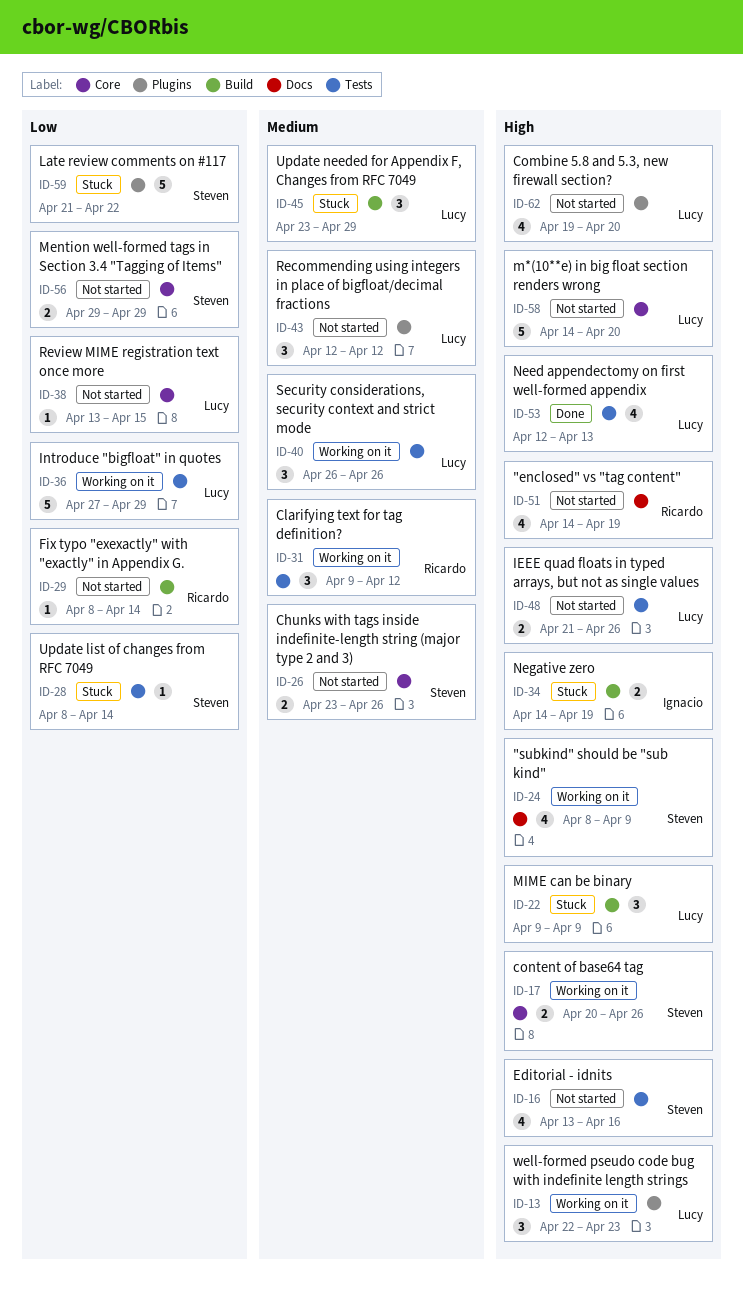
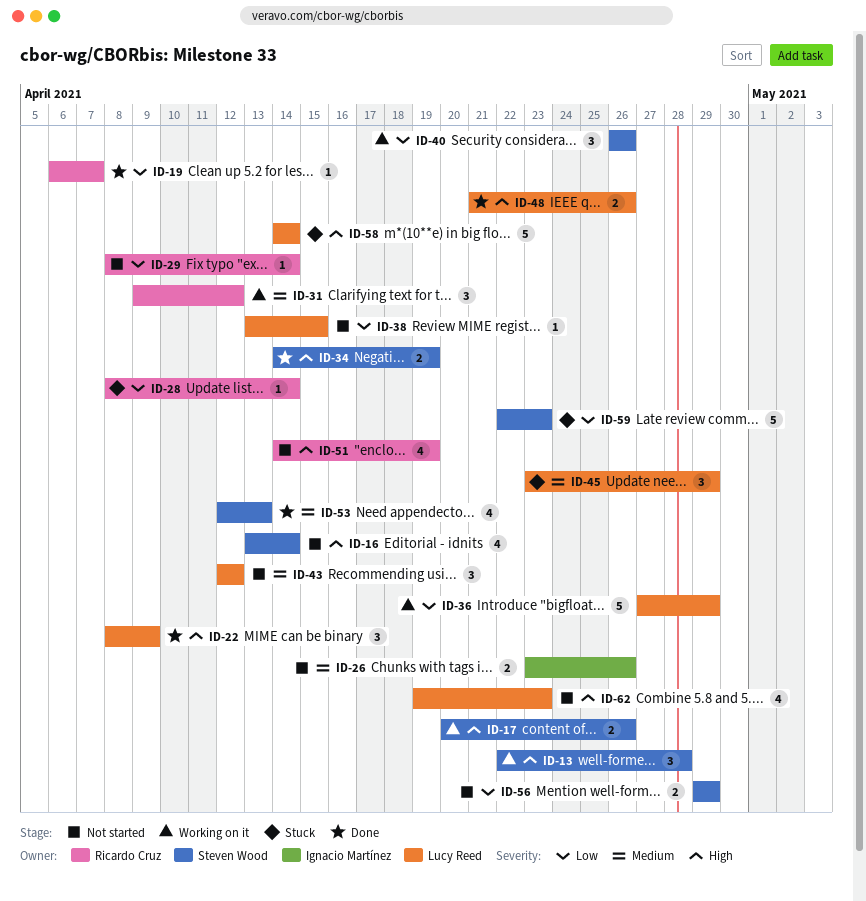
ID-13, owner: Lucy Reed -> Steven Wood
ID-13, due: Apr 23 -> Apr 28
ID-16, due: Apr 16 -> Apr 14
ID-19: none -> present
ID-22, status: Stuck -> Done
ID-22, start: Apr 9 -> Apr 8
ID-24: present -> none
ID-26, owner: Steven Wood -> Ignacio Martínez
ID-28, owner: Steven Wood -> Ricardo Cruz
ID-34, status: Stuck -> Done
ID-34, owner: Ignacio Martínez -> Steven Wood
ID-40, owner: Lucy Reed -> Steven Wood
ID-40, priority: Medium -> Low
ID-48, status: Not started -> Done
ID-53, owner: Lucy Reed -> Steven Wood
ID-53, priority: High -> Medium
ID-58, status: Not started -> Stuck
ID-58, due: Apr 20 -> Apr 14
ID-59, start: Apr 21 -> Apr 22
ID-59, due: Apr 22 -> Apr 23
ID-62, due: Apr 20 -> Apr 23

